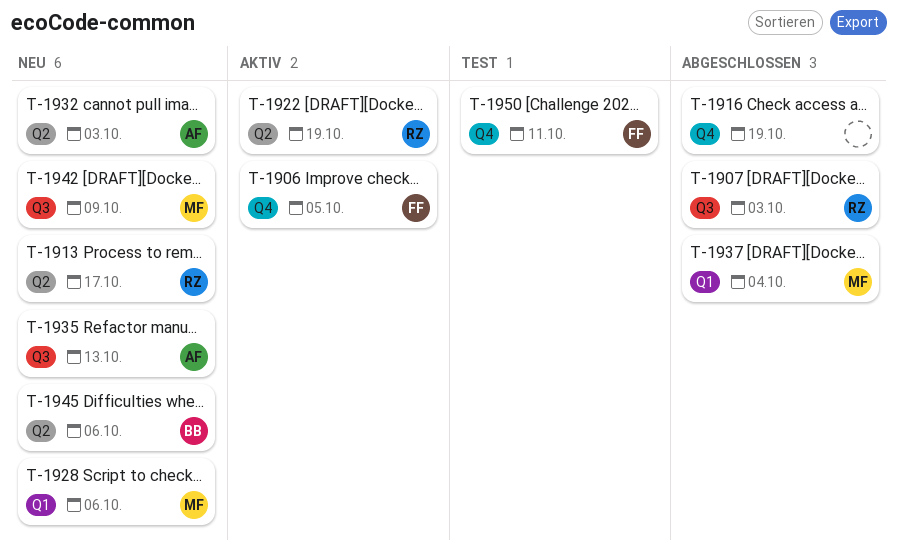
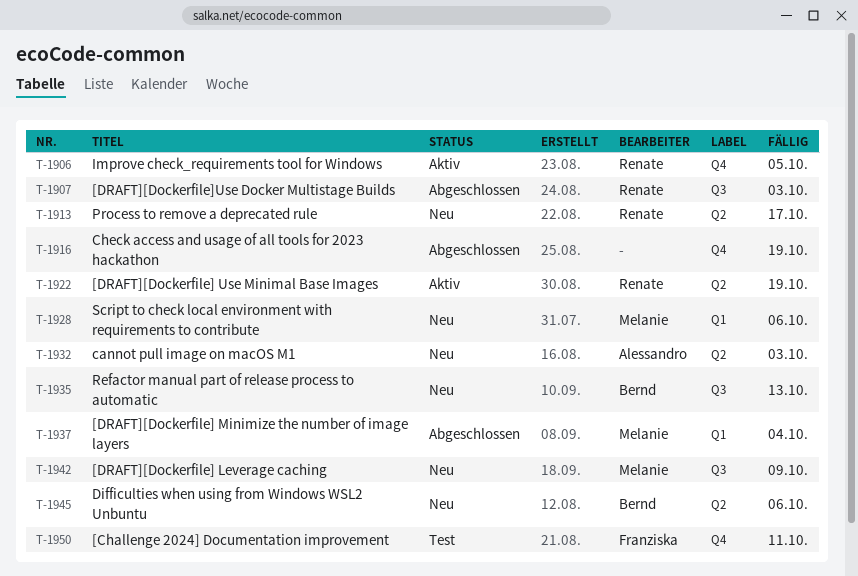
T-1906, owner: Franziska -> Renate
T-1935, owner: Alessandro -> Bernd

